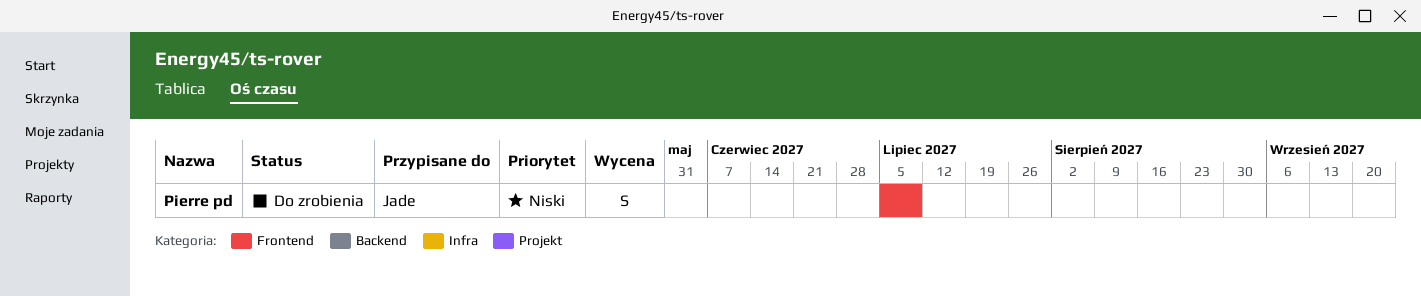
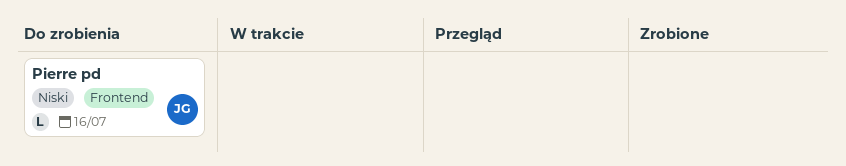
Pierre pd, estimate: S -> L
Pierre pd, due: Jul 9 -> Jul 16

